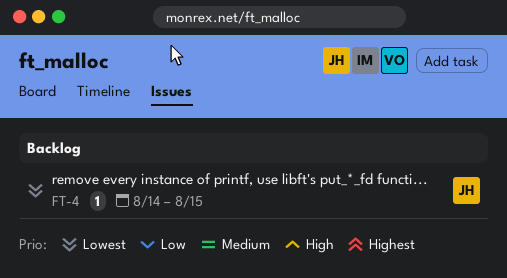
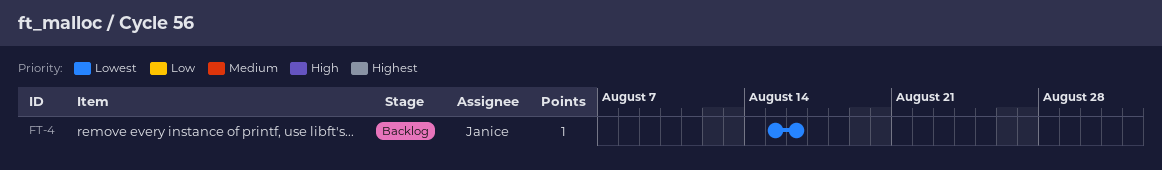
FT-4, start: Aug 14 -> Aug 15
FT-4, due: Aug 15 -> Aug 16

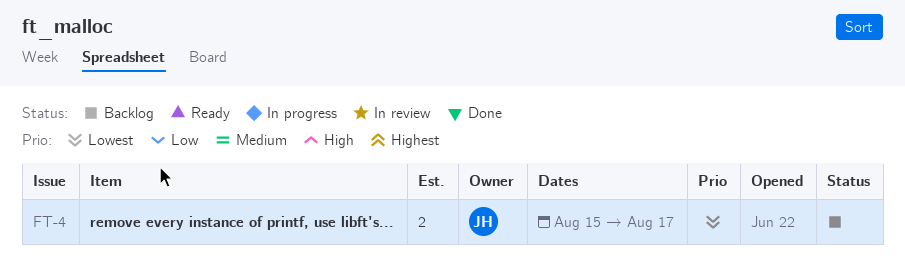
FT-4, estimate: 1 -> 2
FT-4, due: Aug 16 -> Aug 17

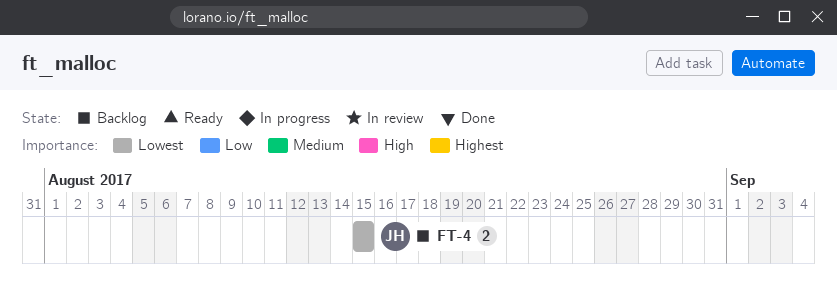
FT-4, due: Aug 17 -> Aug 15

